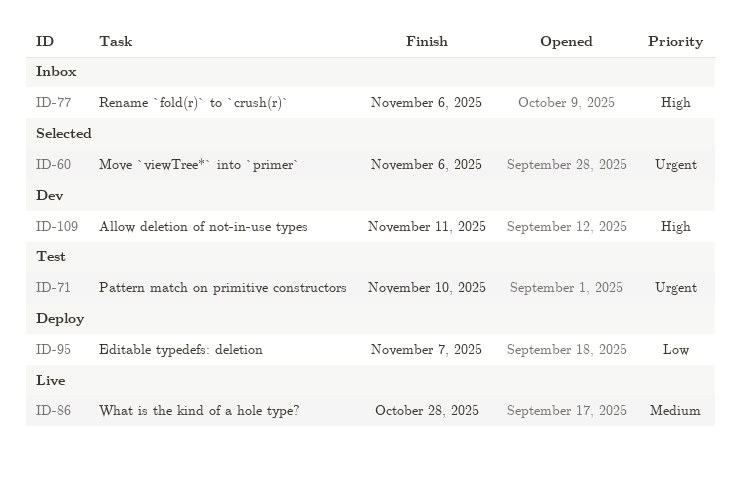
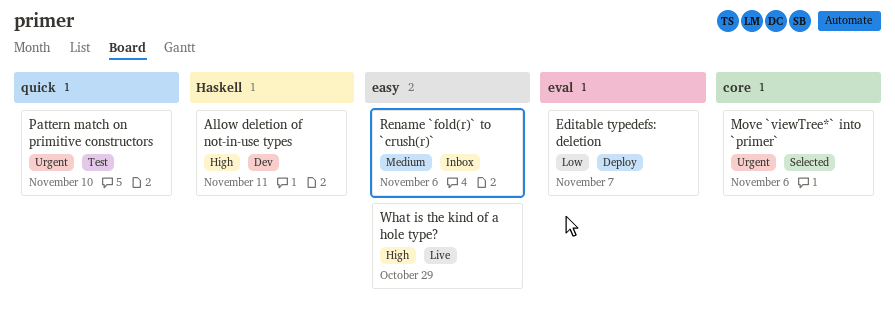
Rename `fold(r)` to `crush(r)`, priority: High -> Medium
What is the kind of a hole type?, priority: Medium -> High
What is the kind of a hole type?, due: Oct 28 -> Oct 29

